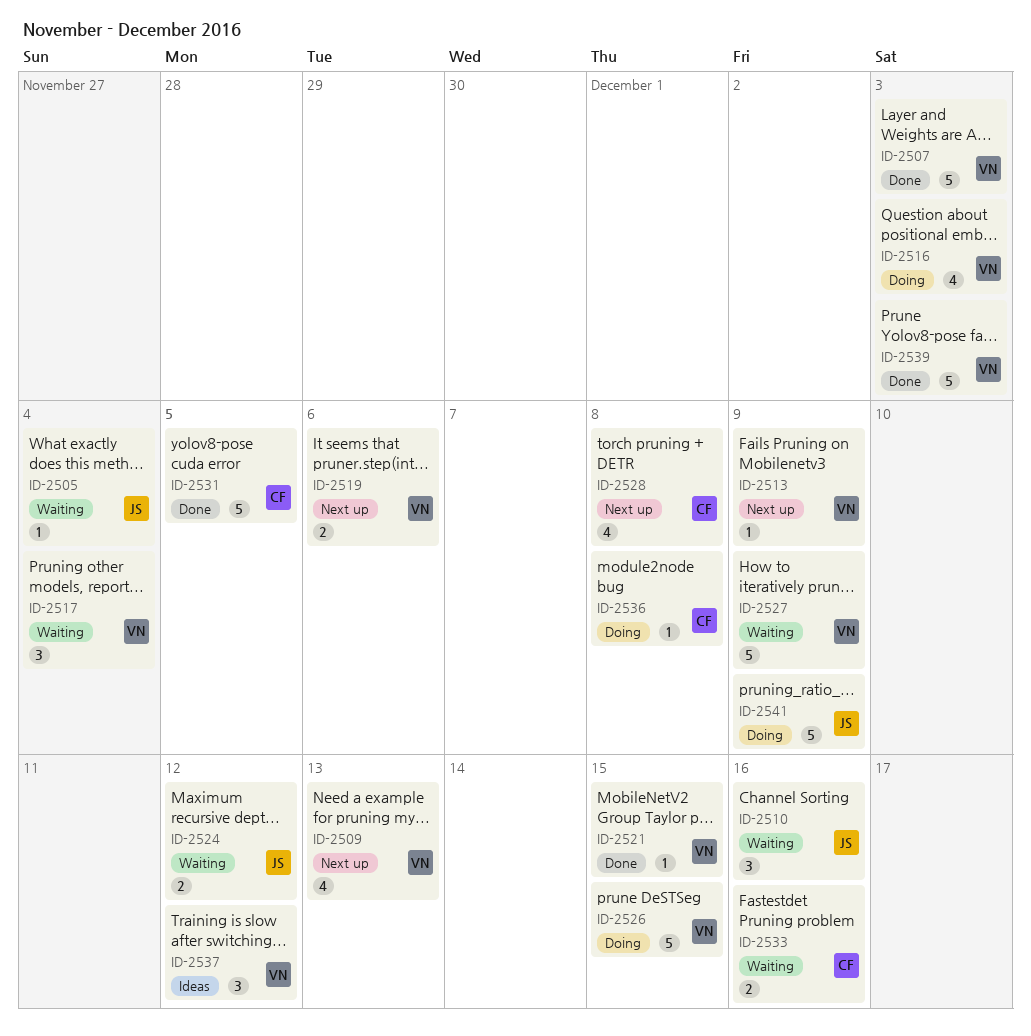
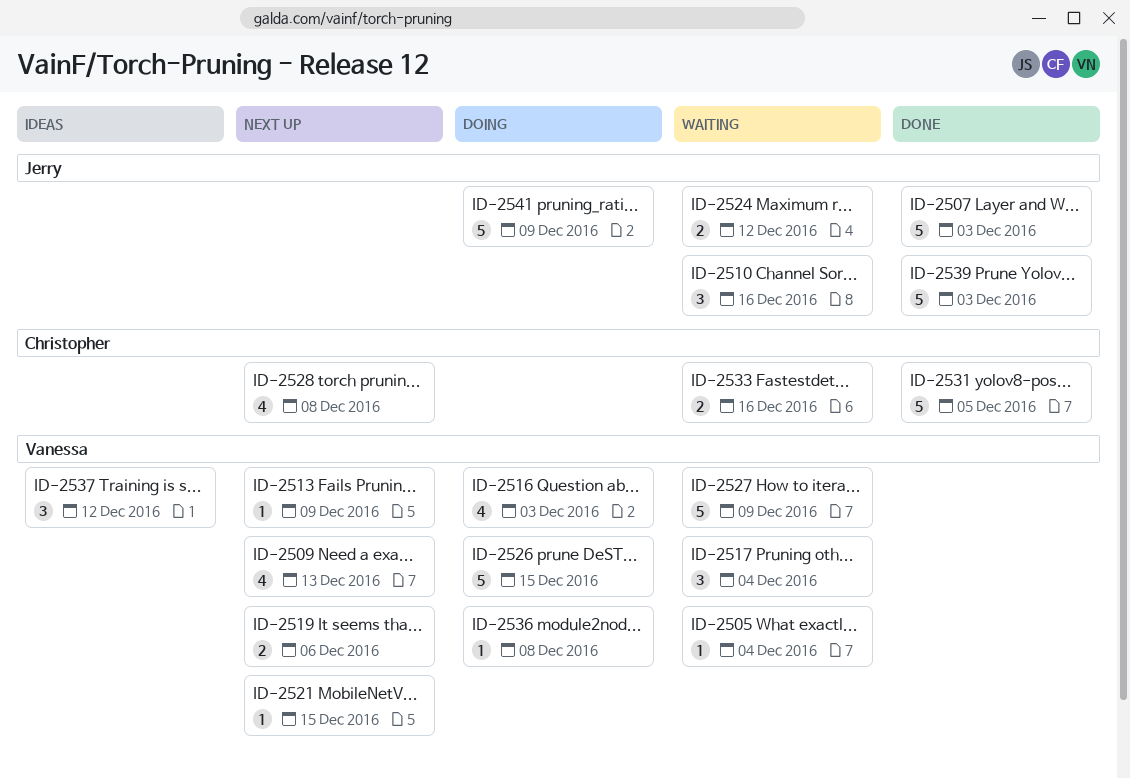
ID-2505, owner: Jerry -> Vanessa
ID-2507, owner: Vanessa -> Jerry
ID-2521, status: Done -> Next up
ID-2536, owner: Christopher -> Vanessa
ID-2539, owner: Vanessa -> Jerry

